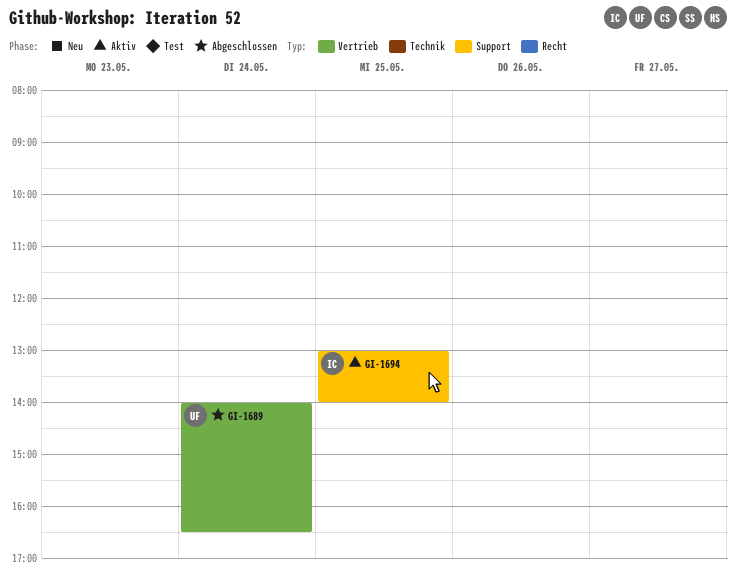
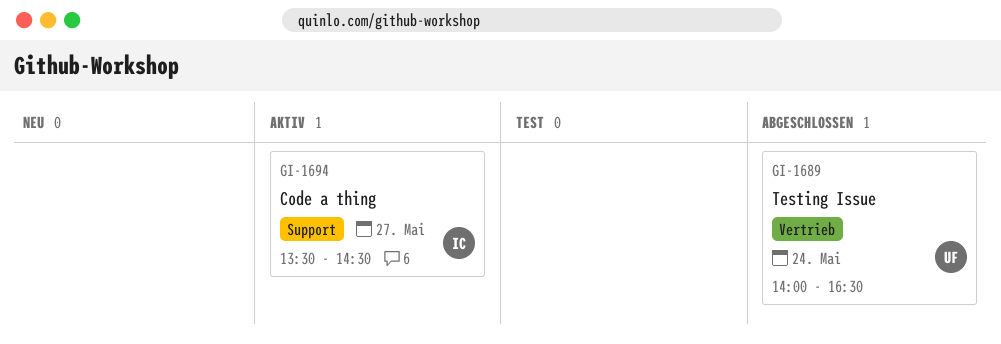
GI-1694, day: May 25 -> May 27
GI-1694, begins: 13:00 -> 13:30
GI-1694, ends: 14:00 -> 14:30

